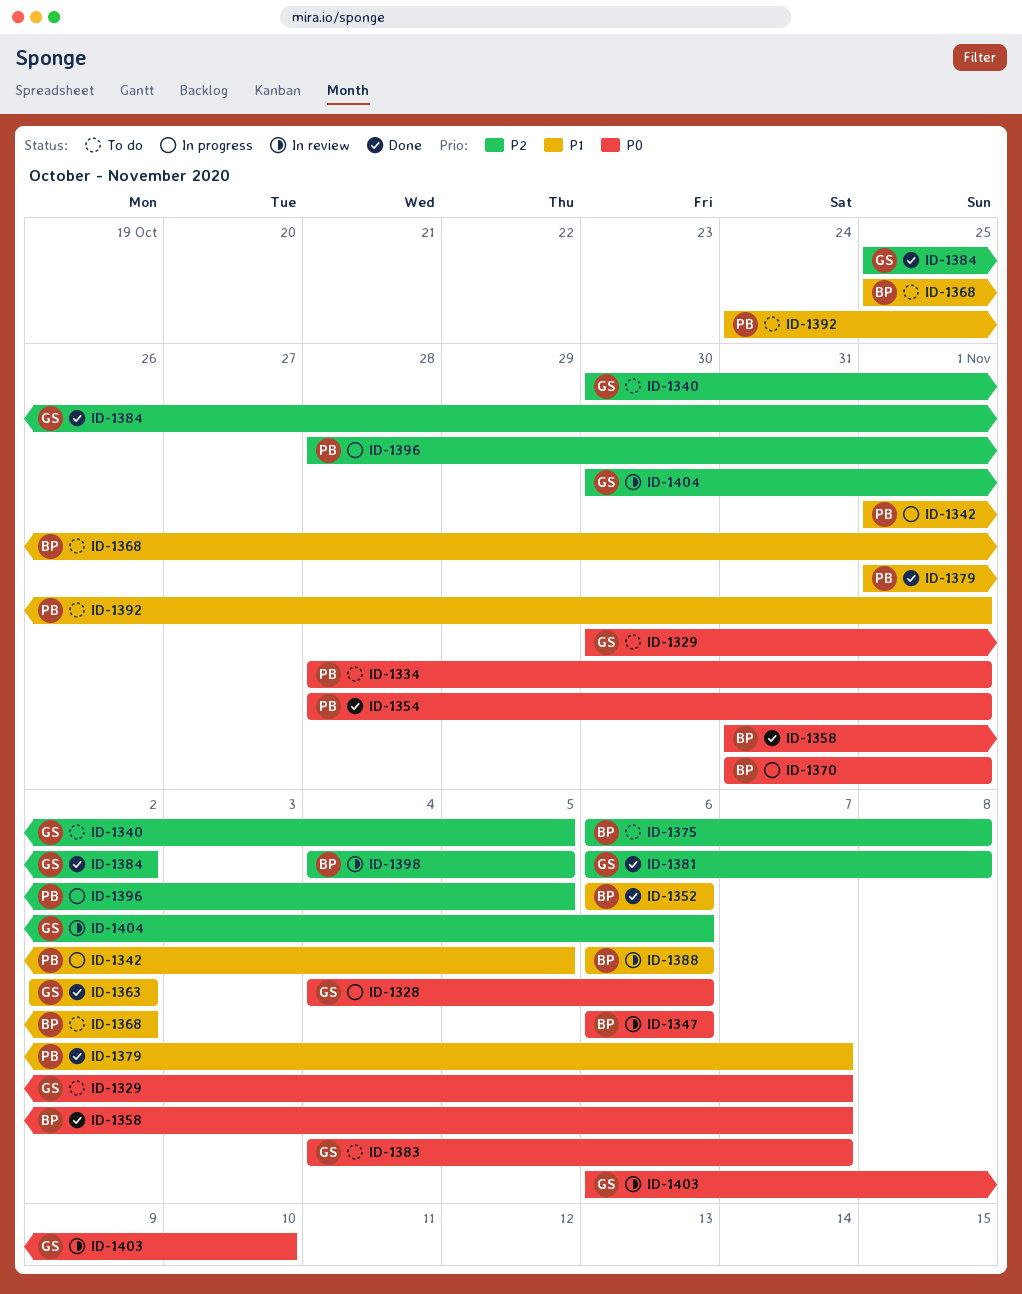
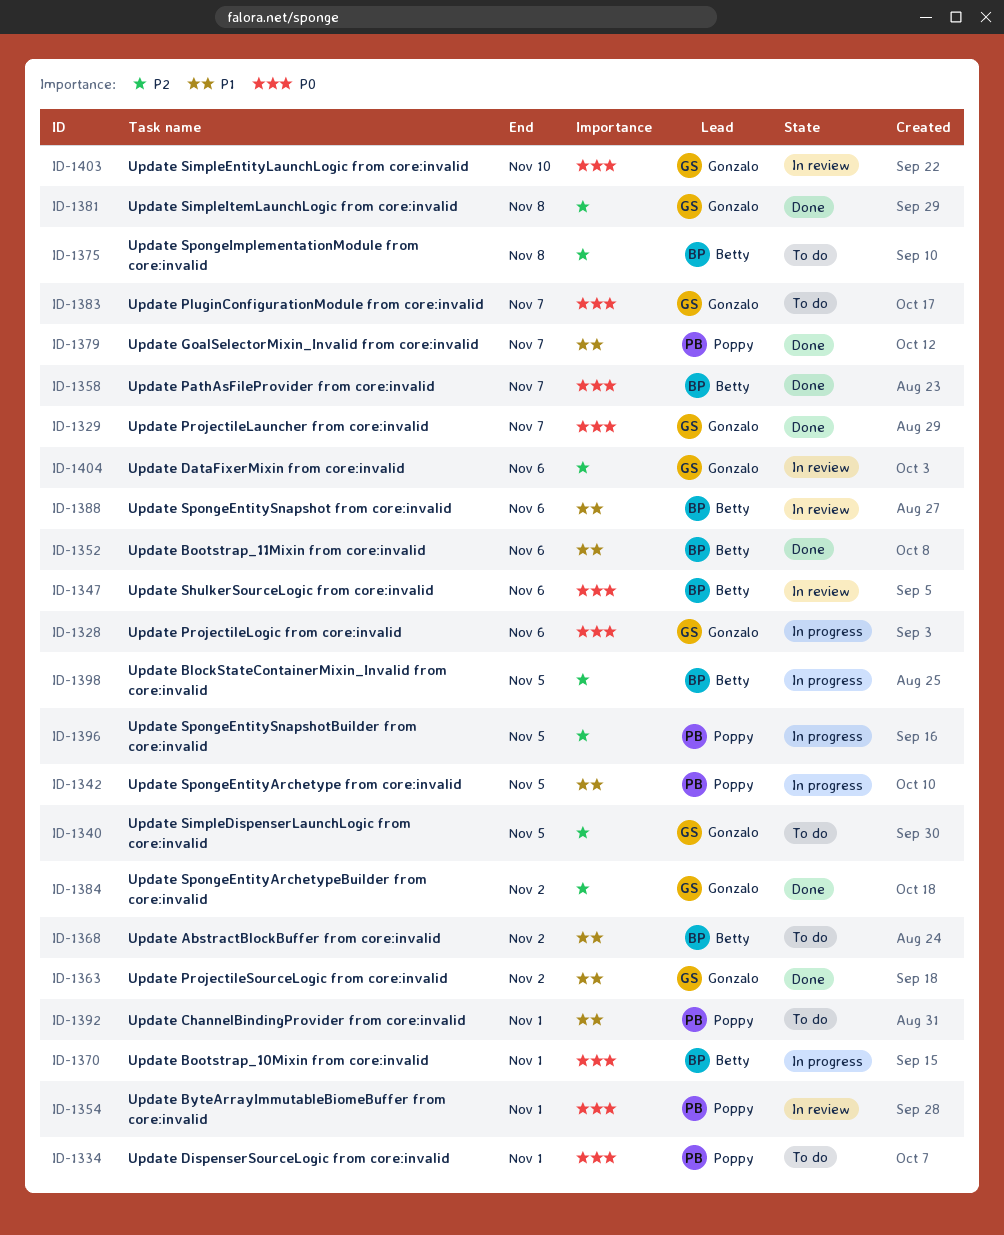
ID-1329, status: To do -> Done
ID-1354, status: Done -> In review
ID-1398, status: In review -> In progress

